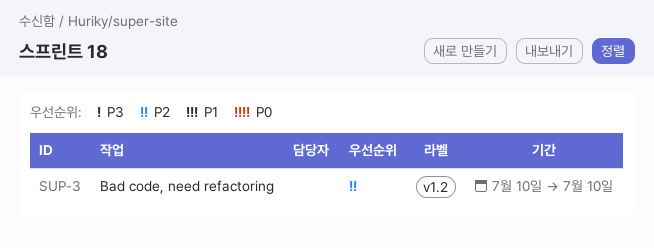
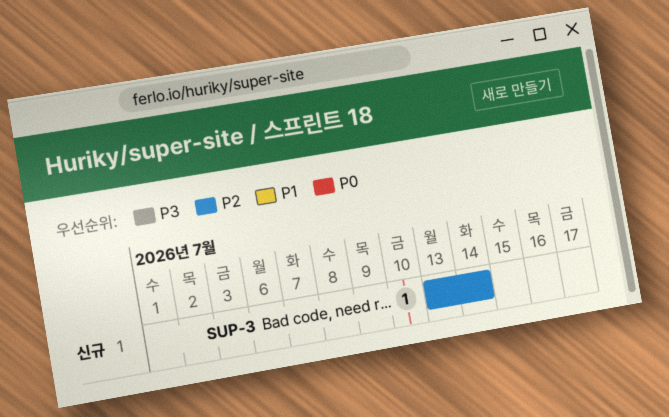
SUP-3, start: Jul 10 -> Jul 13
SUP-3, due: Jul 10 -> Jul 14

